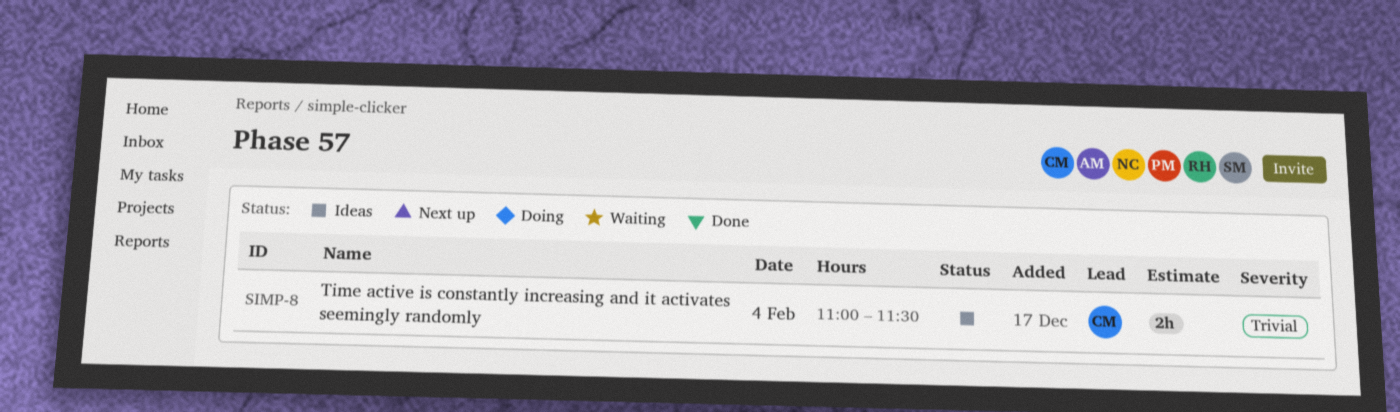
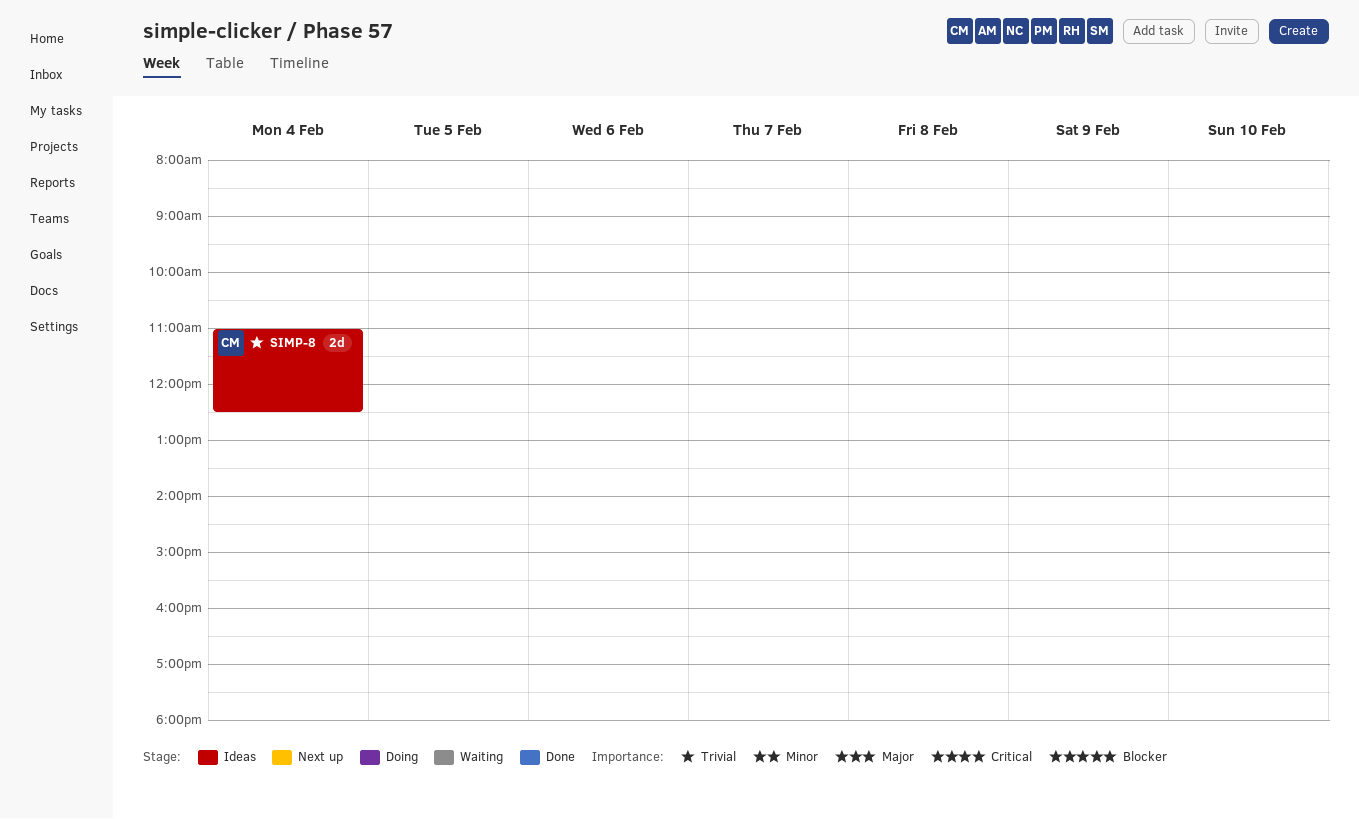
SIMP-8, estimate: 2h -> 2d
SIMP-8, ends: 11:30 -> 12:30

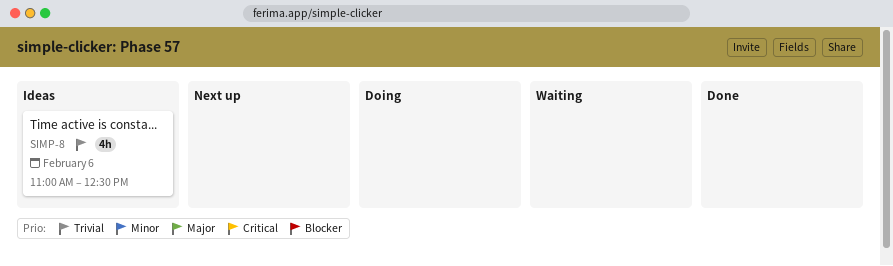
SIMP-8, estimate: 2d -> 4h
SIMP-8, day: Feb 4 -> Feb 6

